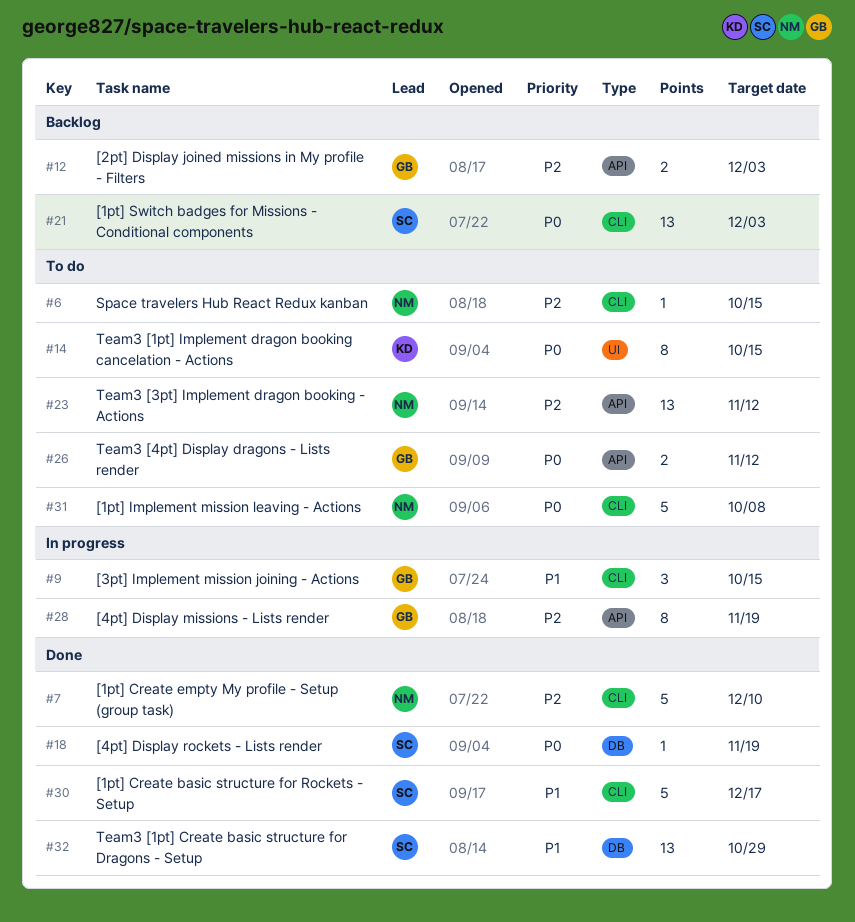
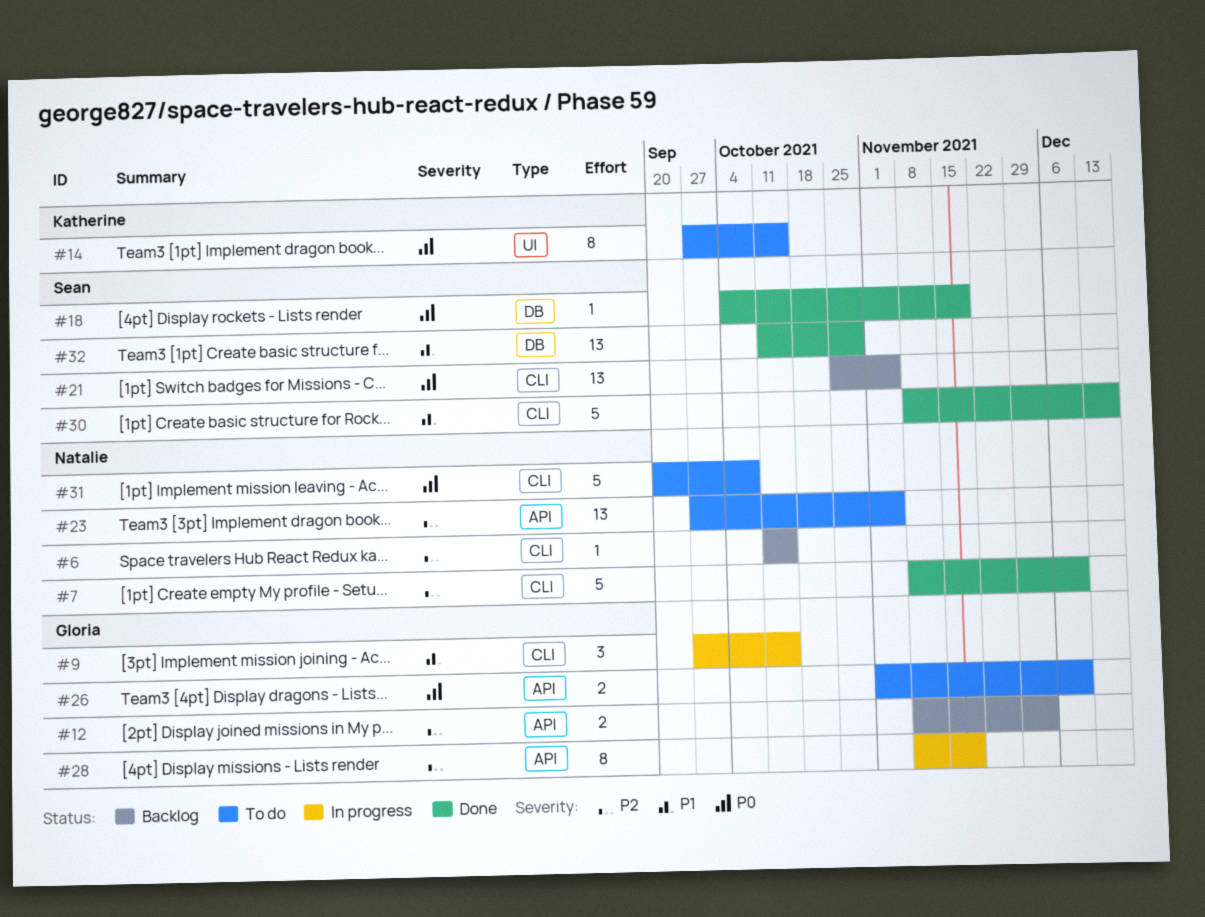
#6, status: To do -> Backlog
#21, due: Dec 3 -> Nov 5
#23, due: Nov 12 -> Nov 5
#26, due: Nov 12 -> Dec 10

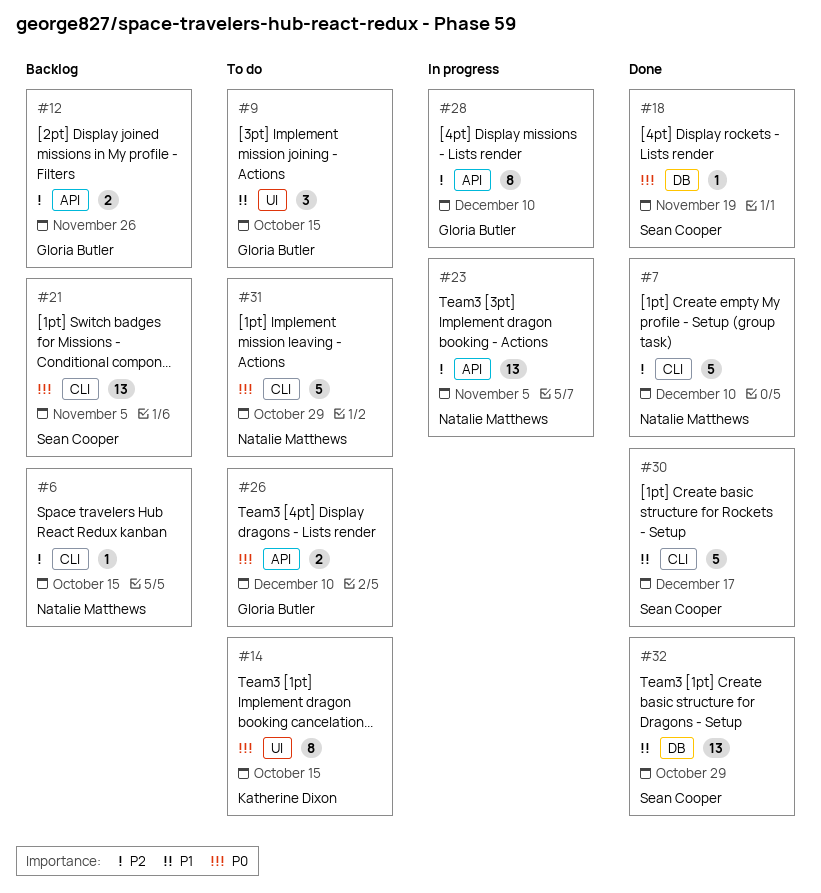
#9, status: In progress -> To do
#9, label: CLI -> UI
#12, due: Dec 3 -> Nov 26
#23, status: To do -> In progress
#28, due: Nov 19 -> Dec 10
#31, due: Oct 8 -> Oct 29

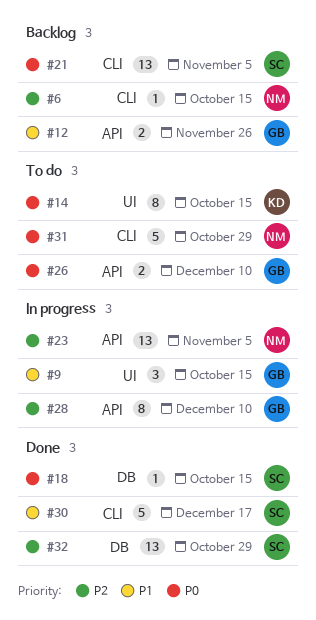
#7: present -> none
#9, status: To do -> In progress
#12, priority: P2 -> P1
#18, due: Nov 19 -> Oct 15
#32, priority: P1 -> P2

